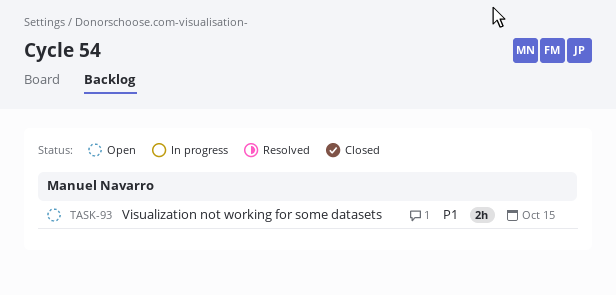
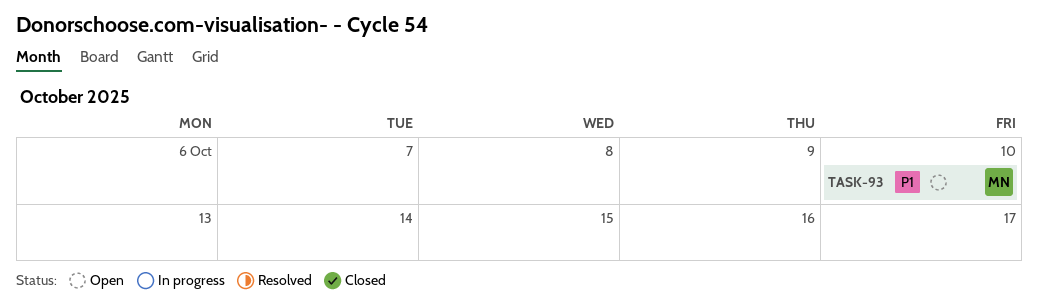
TASK-93, due: Oct 15 -> Oct 10

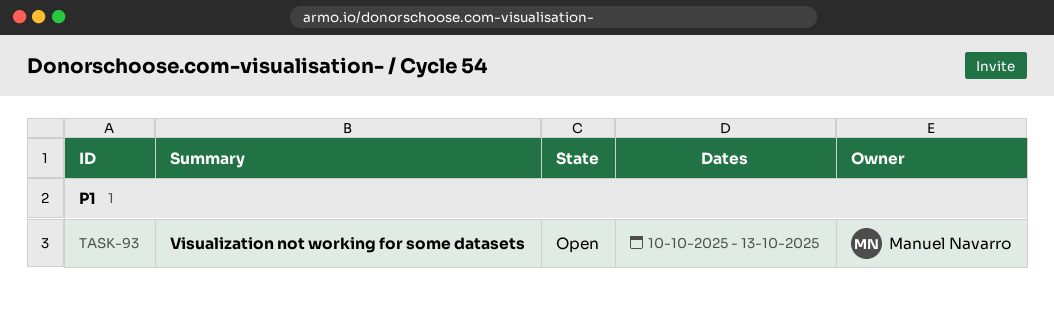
TASK-93, due: Oct 10 -> Oct 13

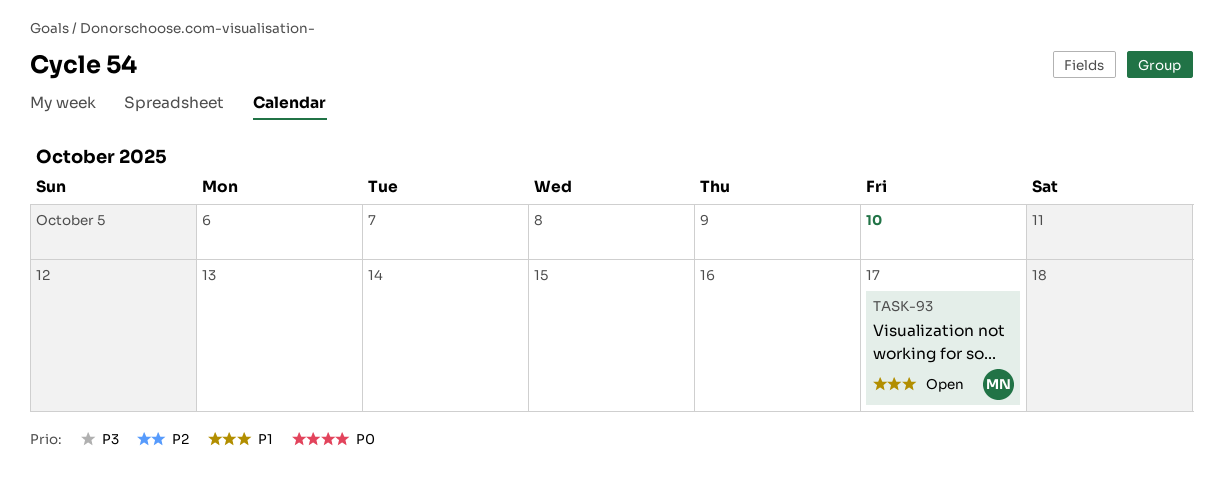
TASK-93, due: Oct 13 -> Oct 17

